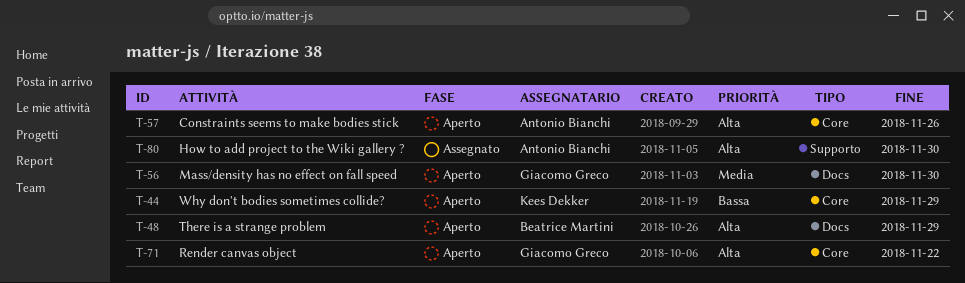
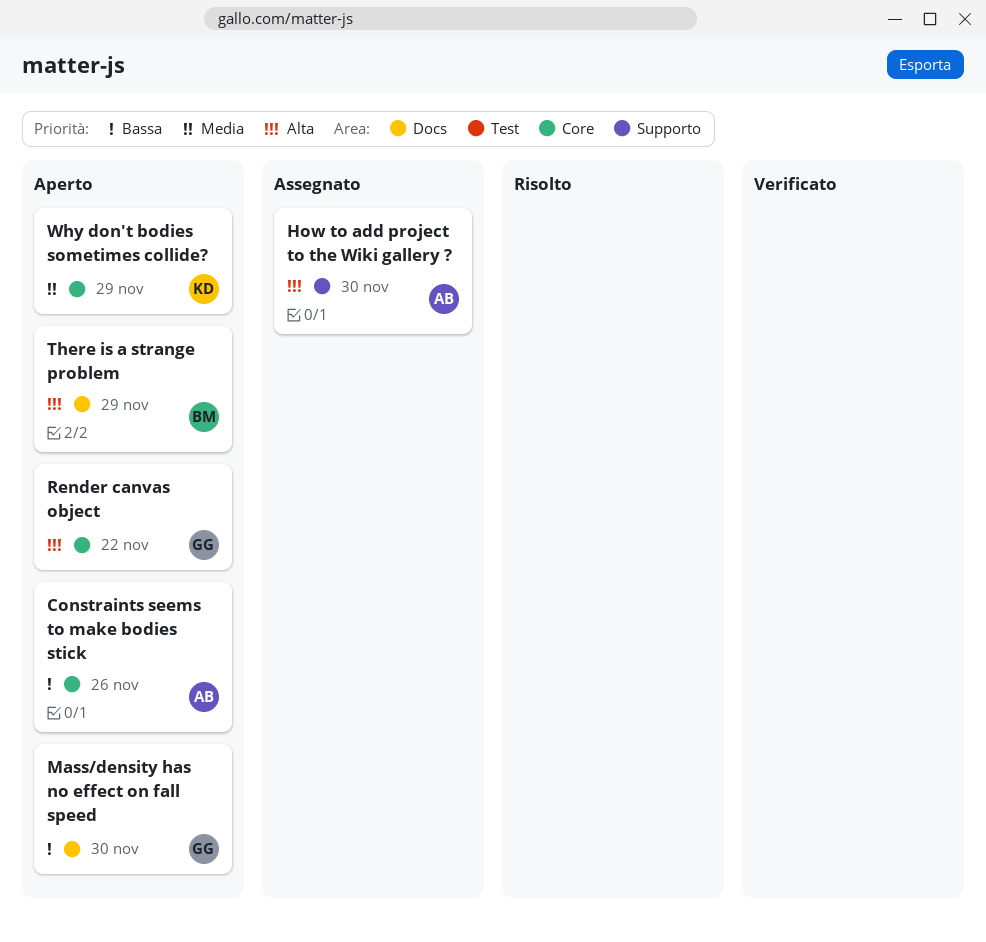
Constraints seems to make bodies stick, priority: Alta -> Bassa
Mass/density has no effect on fall speed, priority: Media -> Bassa
Why don't bodies sometimes collide?, priority: Bassa -> Media

